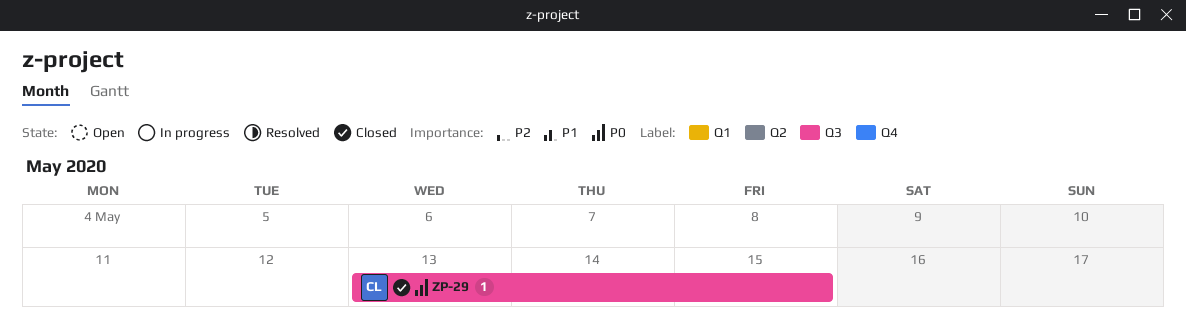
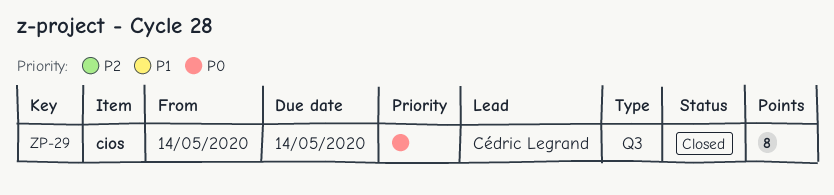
ZP-29, estimate: 1 -> 8
ZP-29, start: May 13 -> May 14
ZP-29, due: May 15 -> May 14

